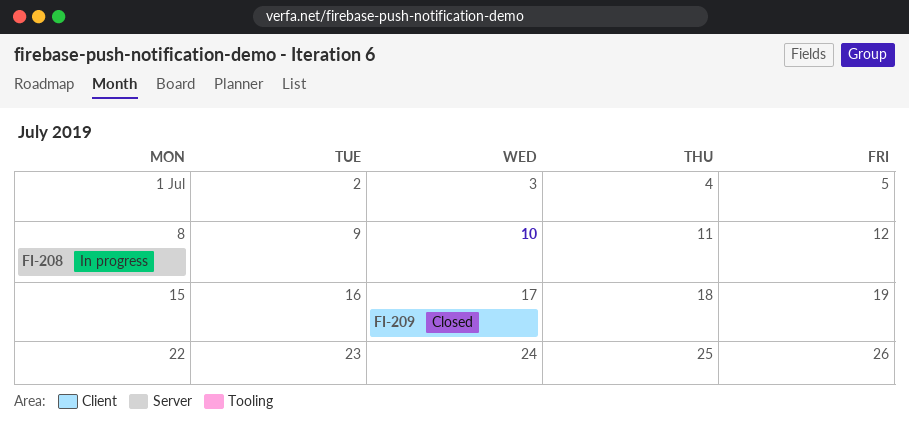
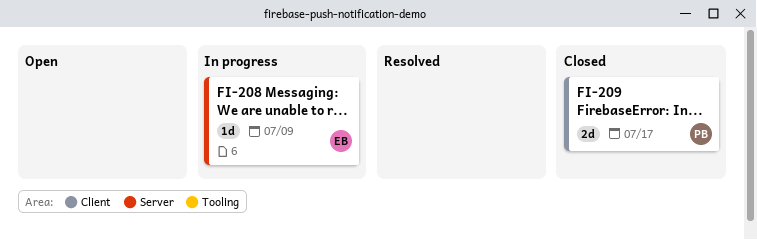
FI-208, due: Jul 8 -> Jul 9

